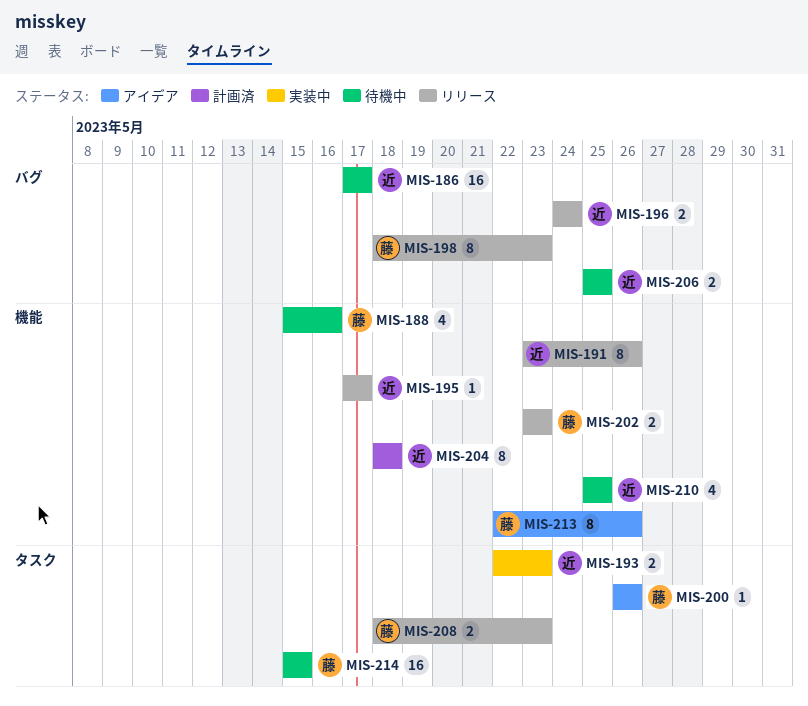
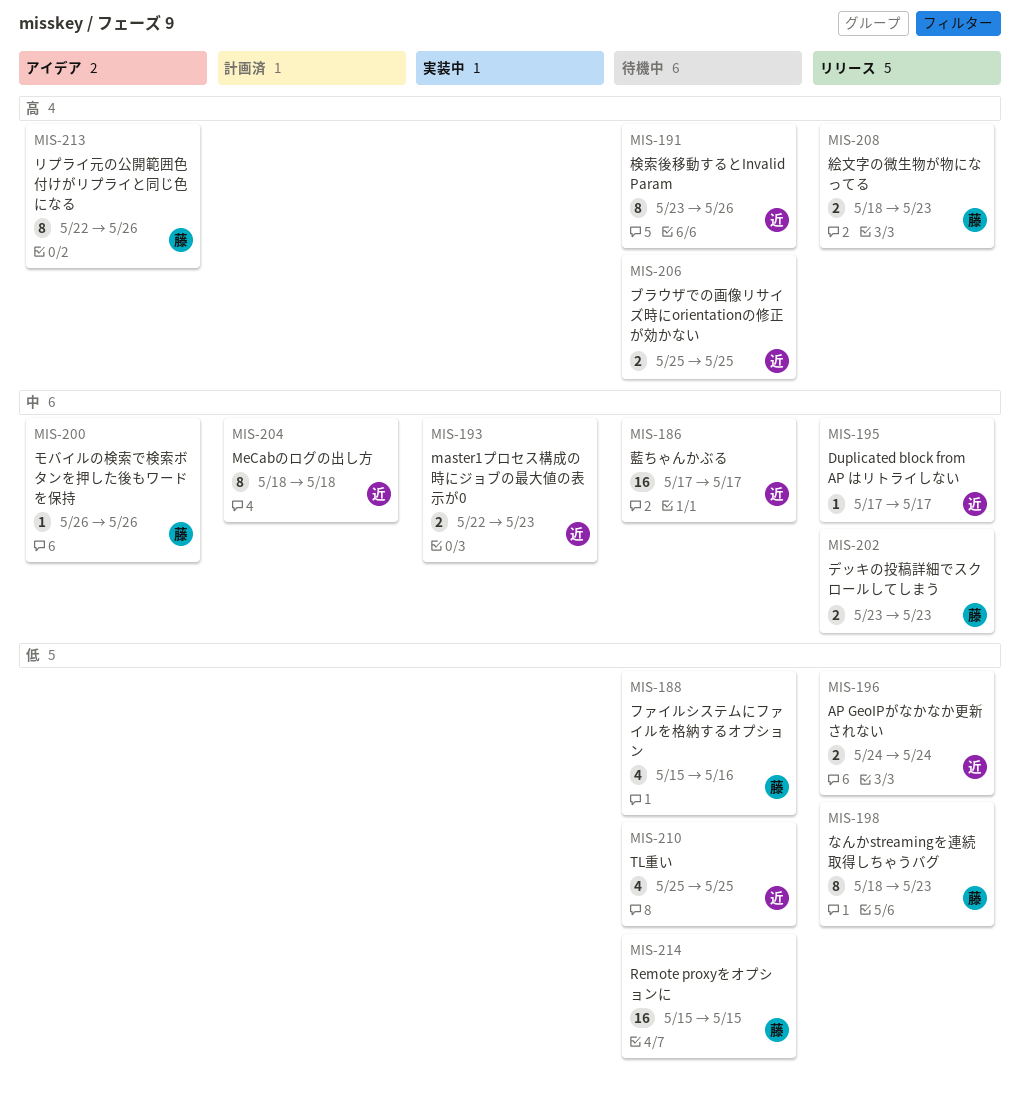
MIS-191, status: リリース -> 待機中

